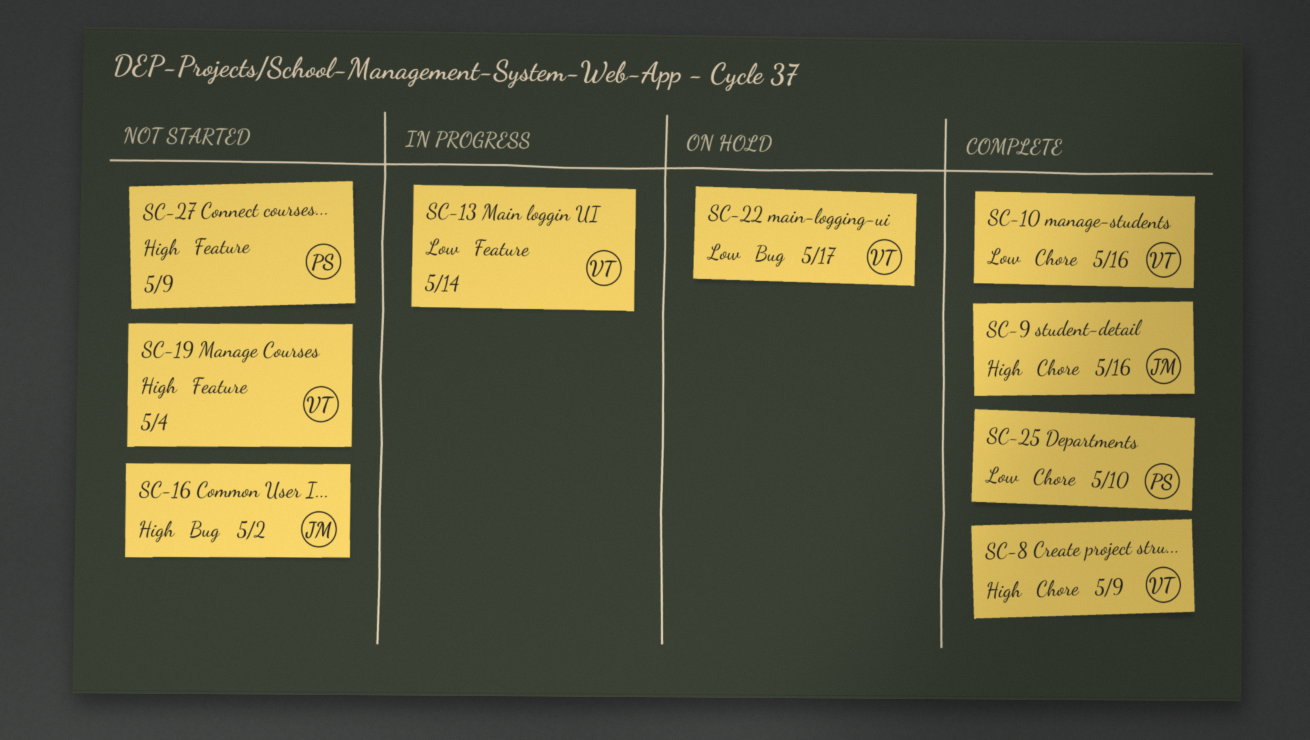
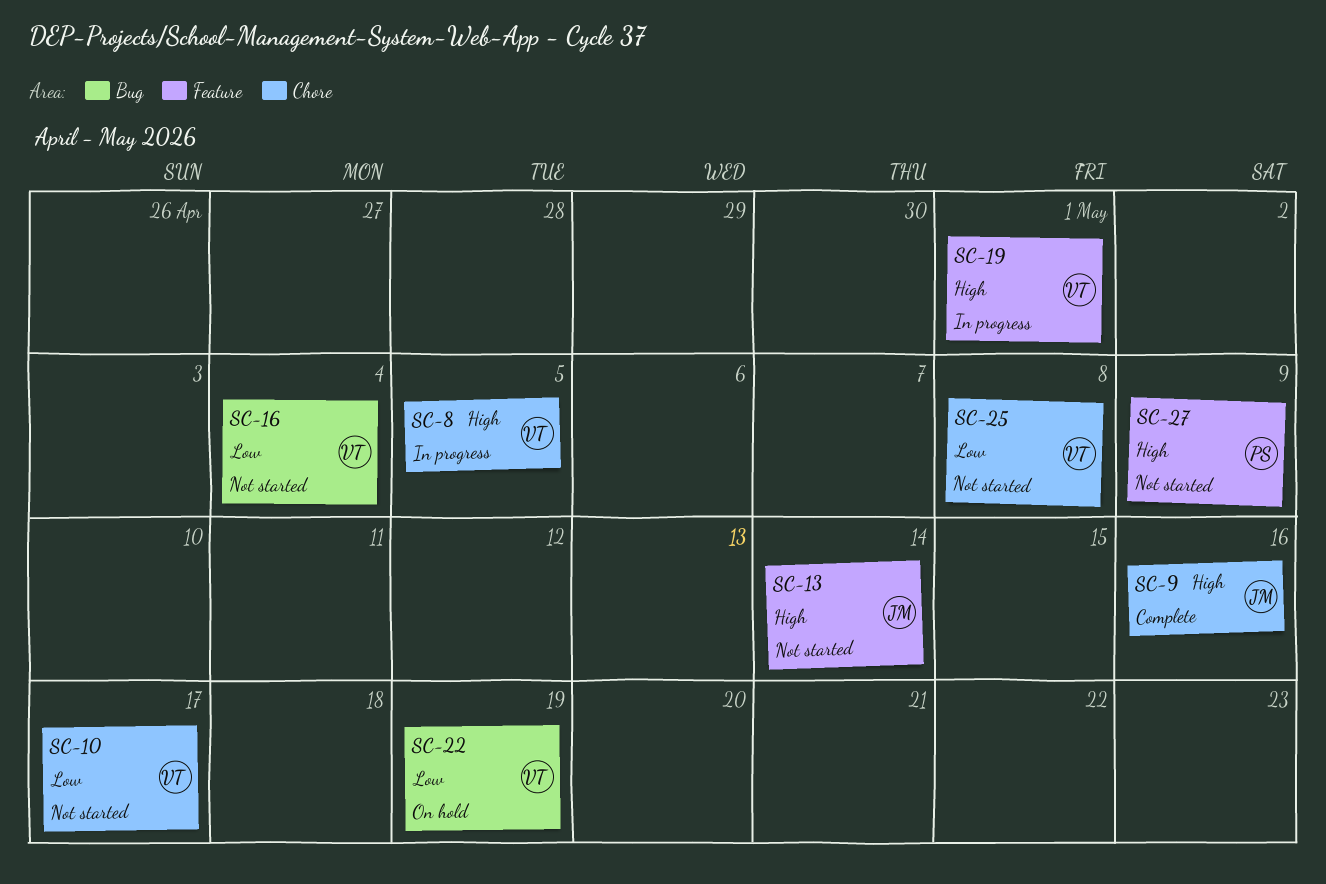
SC-8, status: Complete -> In progress
SC-8, due: May 9 -> May 5
SC-10, status: Complete -> Not started
SC-10, due: May 16 -> May 17
SC-13, status: In progress -> Not started
SC-13, owner: VT -> JM
SC-13, priority: Low -> High
SC-16, owner: JM -> VT
SC-16, priority: High -> Low
SC-16, due: May 2 -> May 4
SC-19, status: Not started -> In progress
SC-19, due: May 4 -> May 1
SC-22, due: May 17 -> May 19
SC-25, status: Complete -> Not started
SC-25, owner: PS -> VT
SC-25, due: May 10 -> May 8

